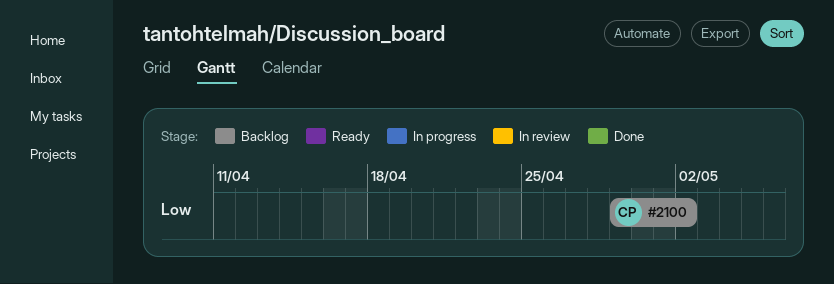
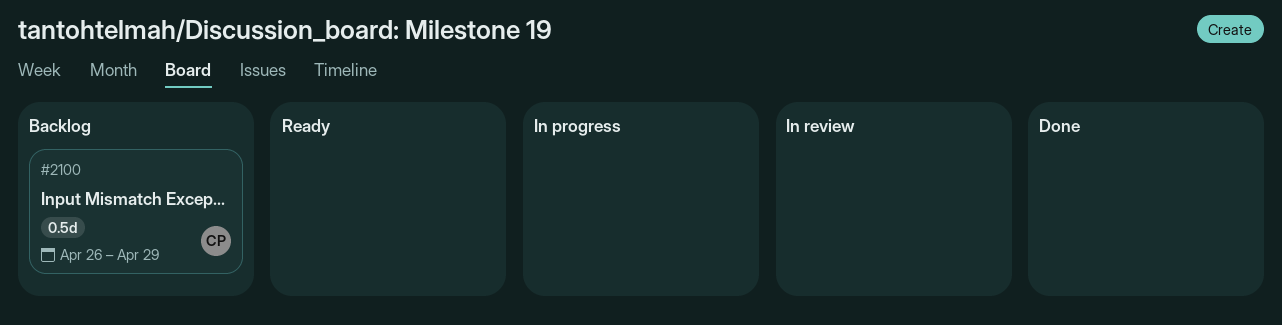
#2100, start: Apr 29 -> Apr 26
#2100, due: May 2 -> Apr 29

